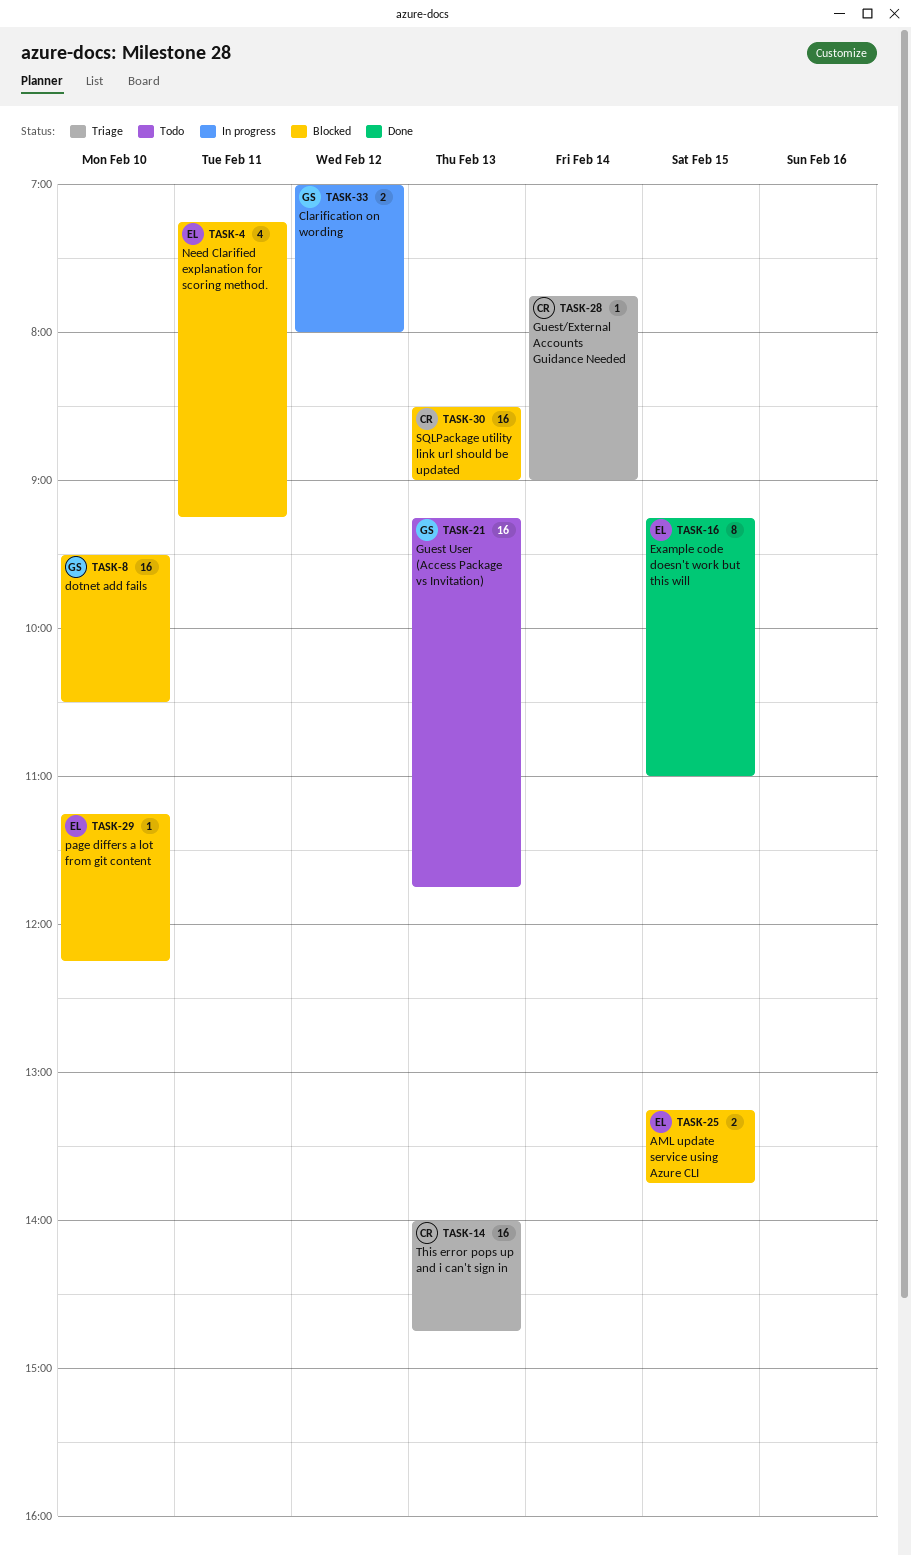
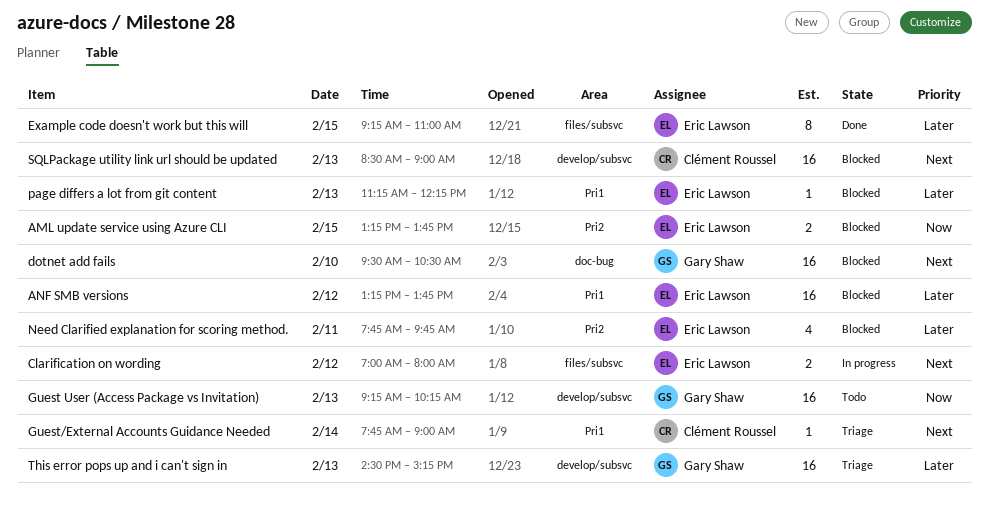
ANF SMB versions: none -> present
Clarification on wording, owner: Gary Shaw -> Eric Lawson
Guest User (Access Package vs Invitation), ends: 11:45 -> 10:15
Need Clarified explanation for scoring method., begins: 07:15 -> 07:45
Need Clarified explanation for scoring method., ends: 09:15 -> 09:45
page differs a lot from git content, day: Feb 10 -> Feb 13
This error pops up and i can't sign in, owner: Clément Roussel -> Gary Shaw
This error pops up and i can't sign in, begins: 14:00 -> 14:30
This error pops up and i can't sign in, ends: 14:45 -> 15:15

